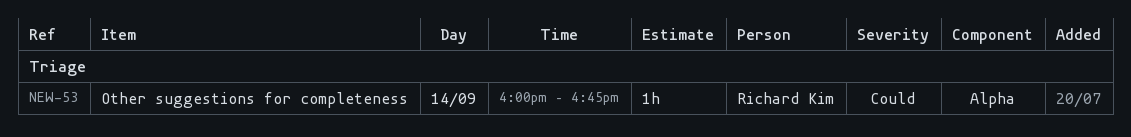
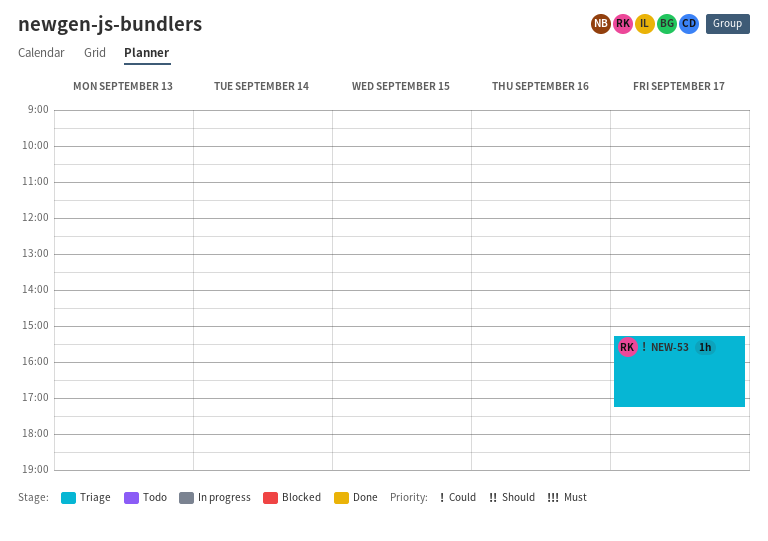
NEW-53, day: Sep 14 -> Sep 17
NEW-53, begins: 16:00 -> 15:15
NEW-53, ends: 16:45 -> 17:15

